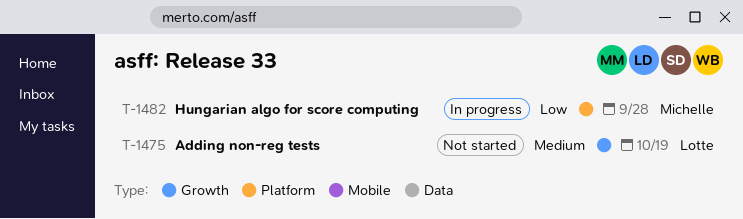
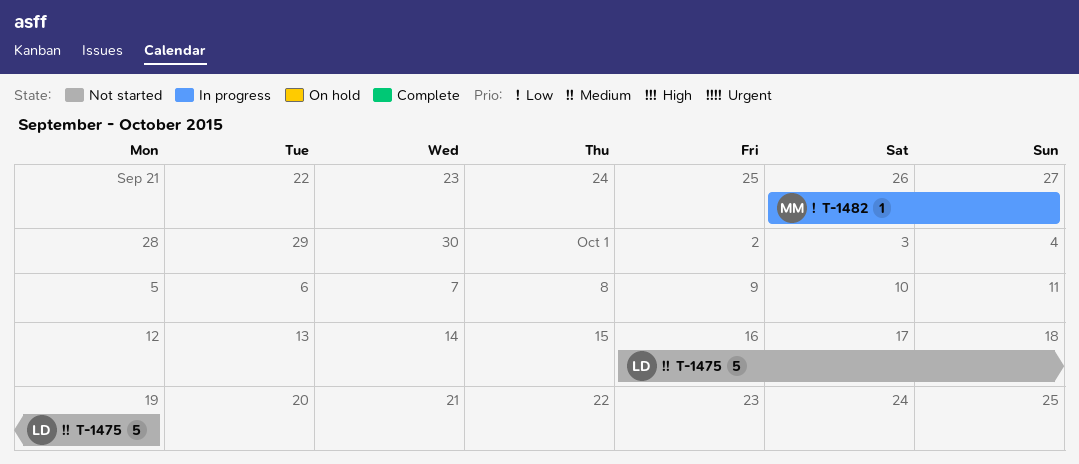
T-1482, due: Sep 28 -> Sep 27

